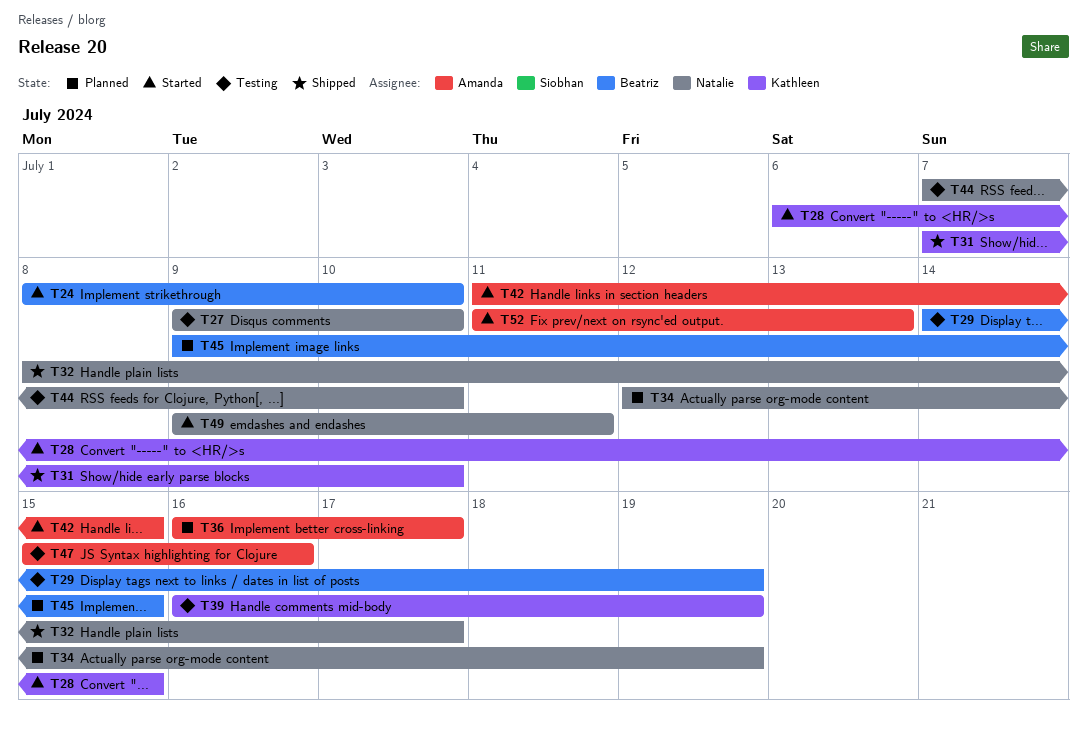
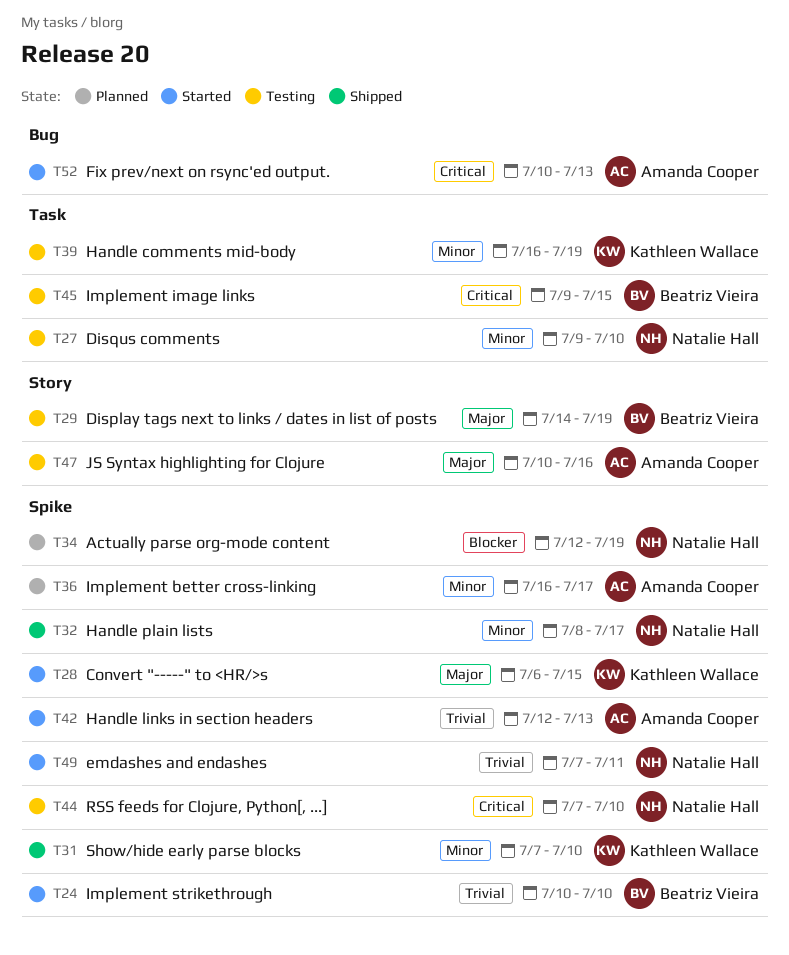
T24, start: Jul 8 -> Jul 10
T42, start: Jul 11 -> Jul 12
T42, due: Jul 15 -> Jul 13
T45, status: Planned -> Testing
T47, start: Jul 15 -> Jul 10
T49, start: Jul 9 -> Jul 7
T52, start: Jul 11 -> Jul 10

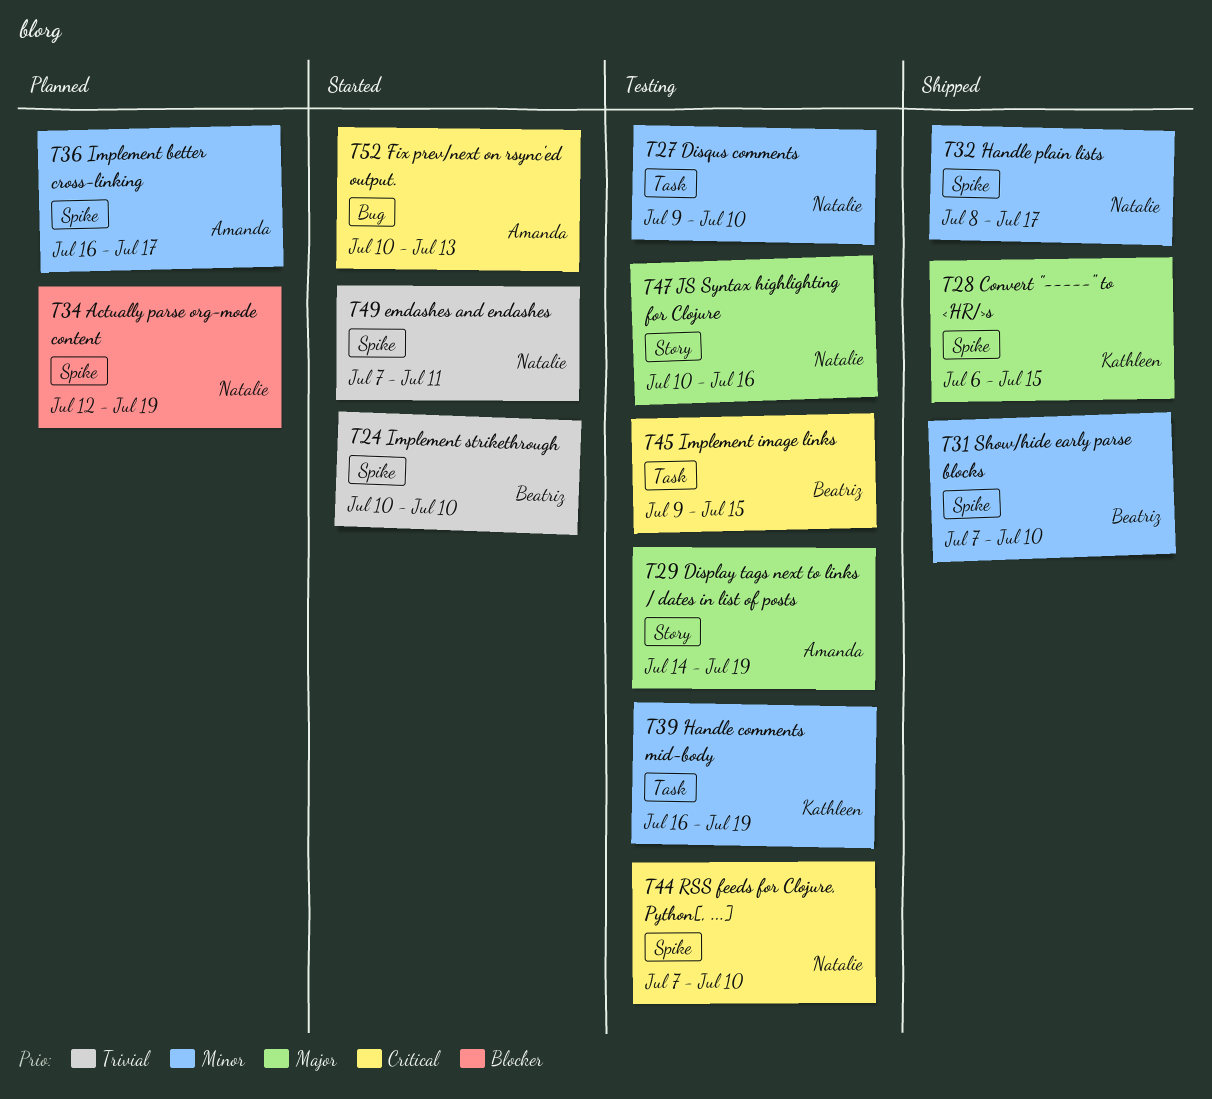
T28, status: Started -> Shipped
T29, owner: Beatriz Vieira -> Amanda Cooper
T31, owner: Kathleen Wallace -> Beatriz Vieira
T42: present -> none
T47, owner: Amanda Cooper -> Natalie Hall

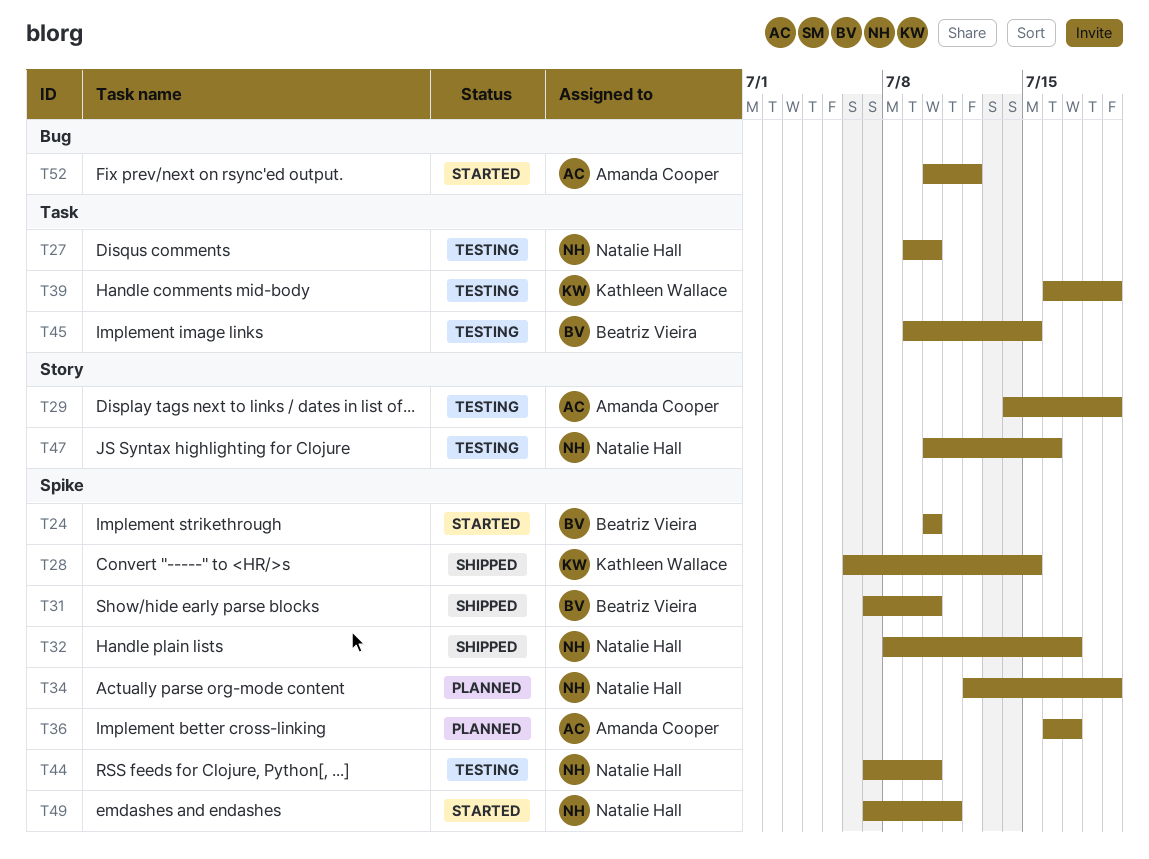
T52, due: Jul 13 -> Jul 12

